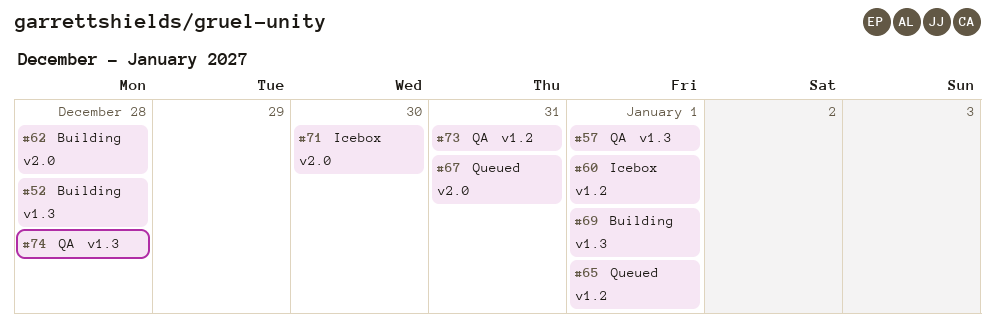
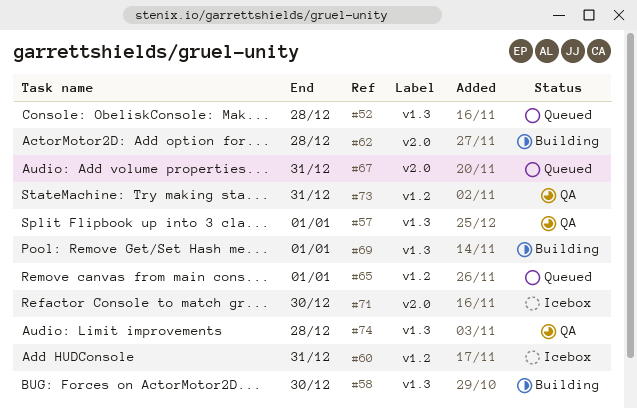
#52, status: Building -> Queued
#58: none -> present
#60, due: Jan 1 -> Dec 31

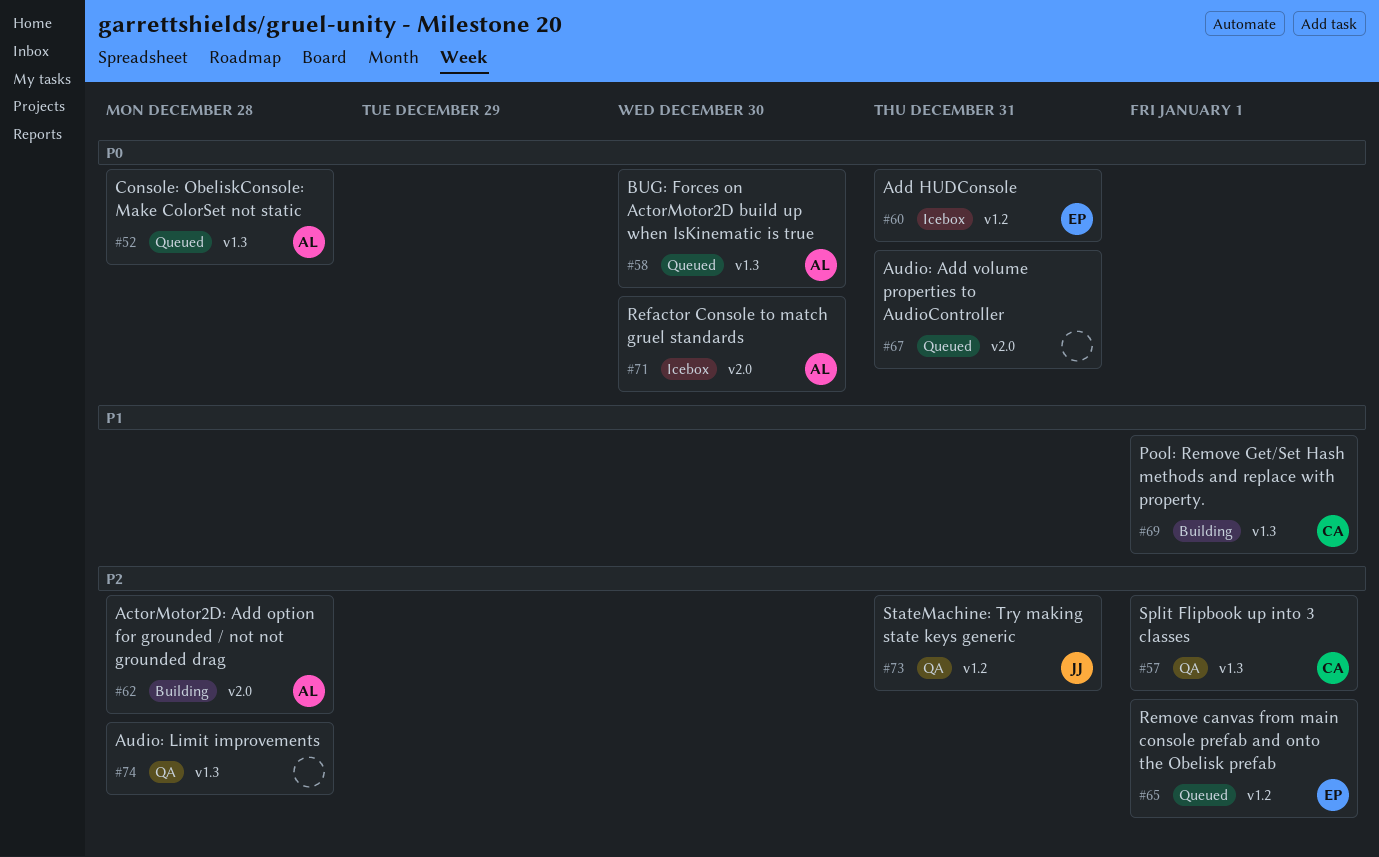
#58, status: Building -> Queued

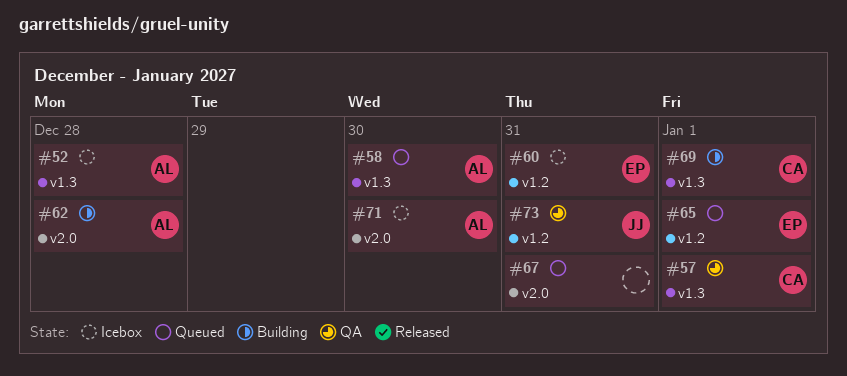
#52, status: Queued -> Icebox
#74: present -> none

